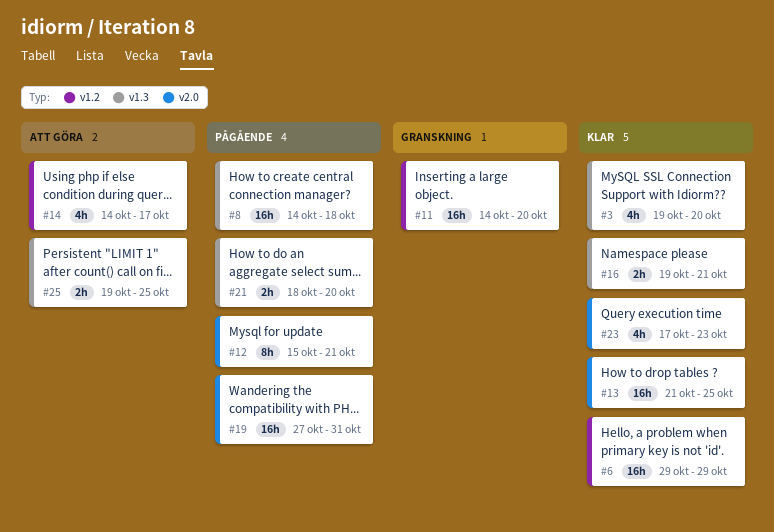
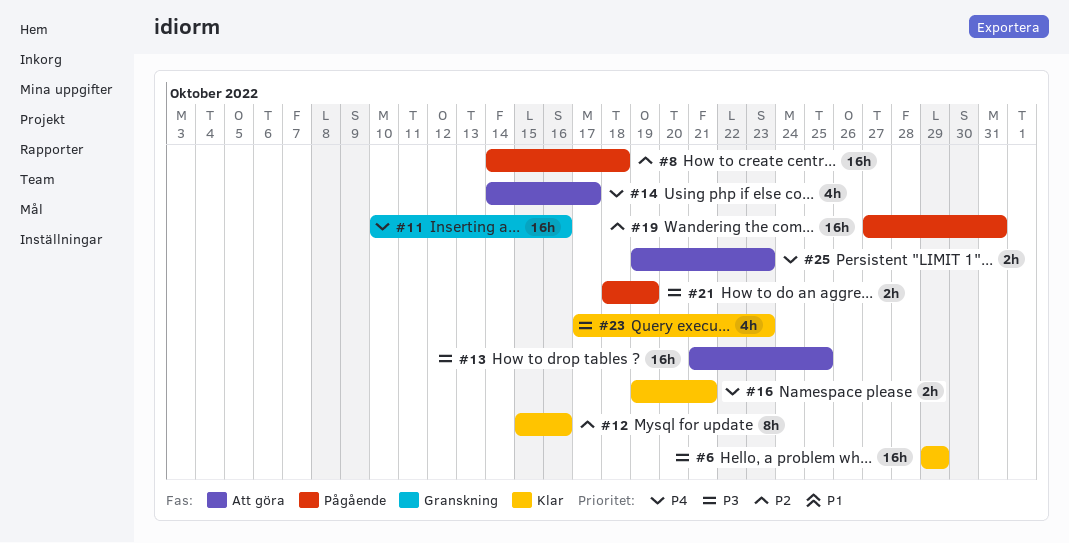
#3: present -> none
#11, start: Oct 14 -> Oct 10
#11, due: Oct 20 -> Oct 16
#12, status: Pågående -> Klar
#12, due: Oct 21 -> Oct 16
#13, status: Klar -> Att göra
#21, due: Oct 20 -> Oct 19
#25, due: Oct 25 -> Oct 23

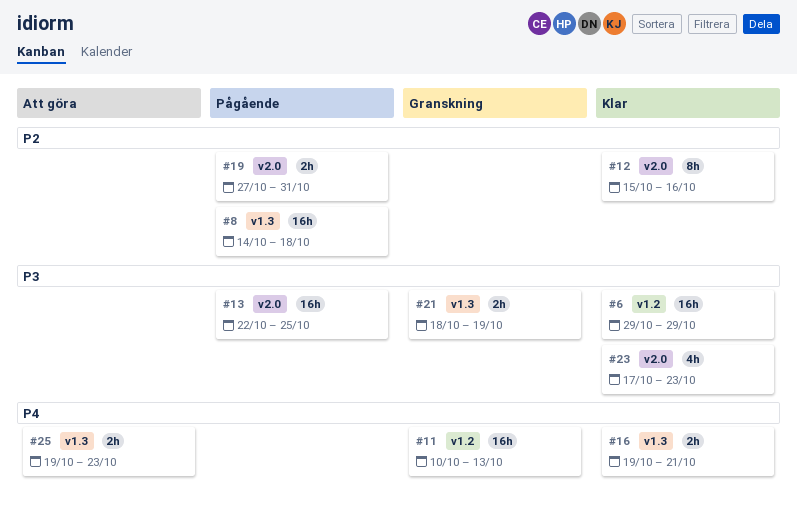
#11, due: Oct 16 -> Oct 13
#13, status: Att göra -> Pågående
#13, start: Oct 21 -> Oct 22
#14: present -> none
#19, estimate: 16h -> 2h
#21, status: Pågående -> Granskning

